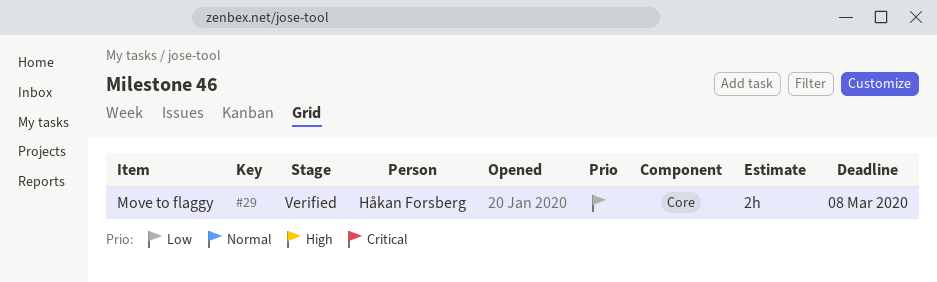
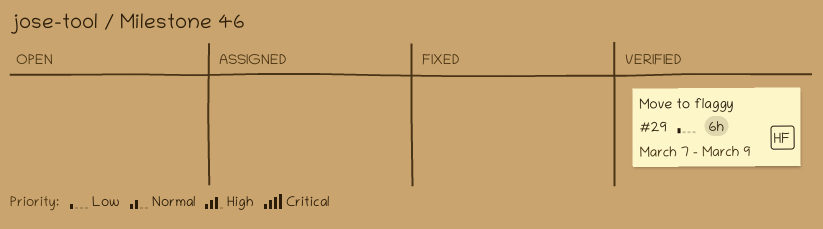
#29, estimate: 2h -> 6h
#29, due: Mar 8 -> Mar 9

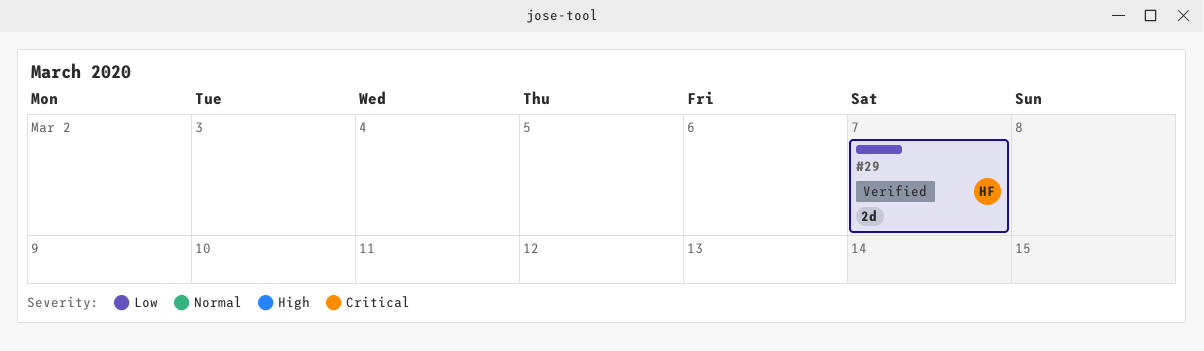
#29, estimate: 6h -> 2d
#29, due: Mar 9 -> Mar 7

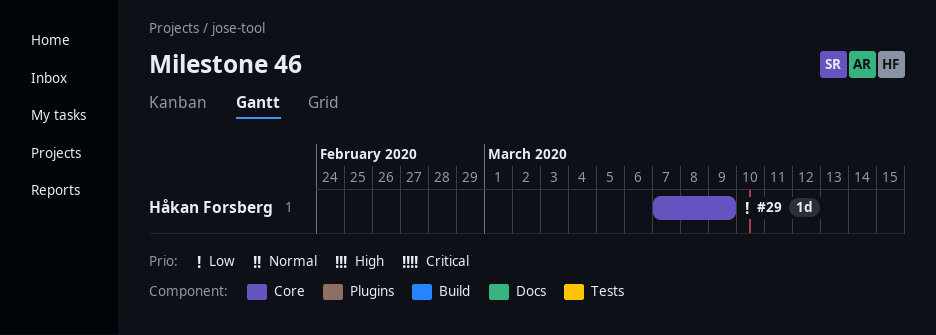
#29, estimate: 2d -> 1d
#29, due: Mar 7 -> Mar 9

